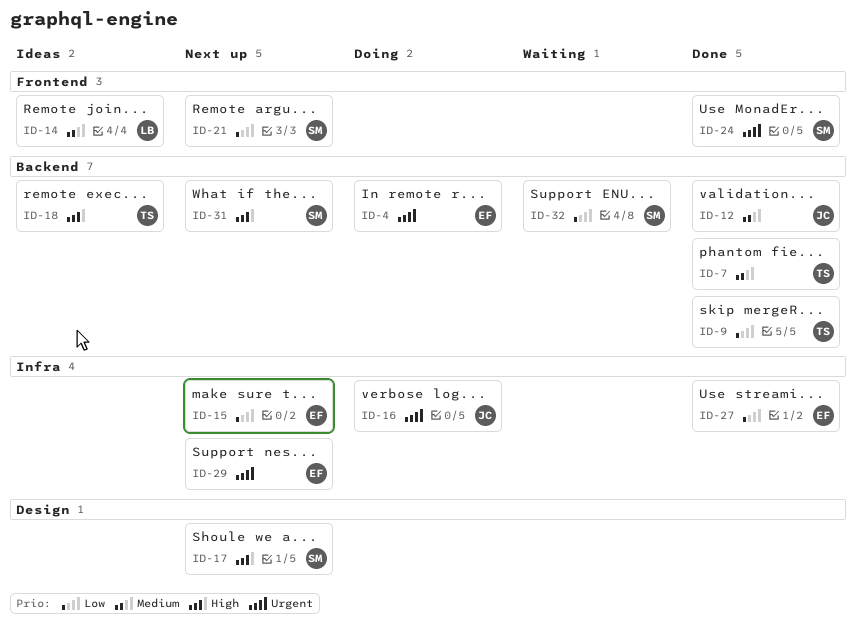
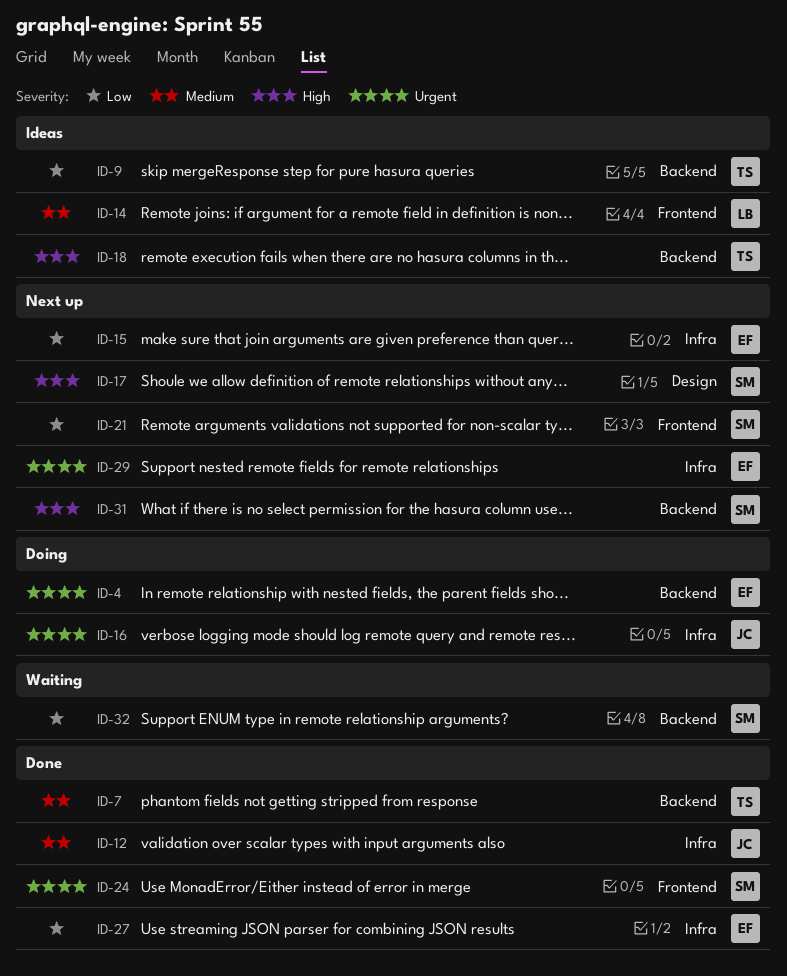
ID-9, status: Done -> Ideas
ID-12, label: Backend -> Infra

